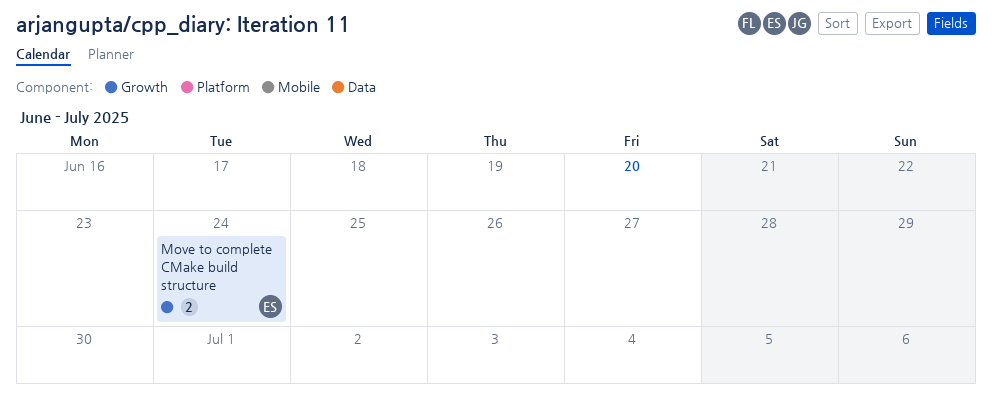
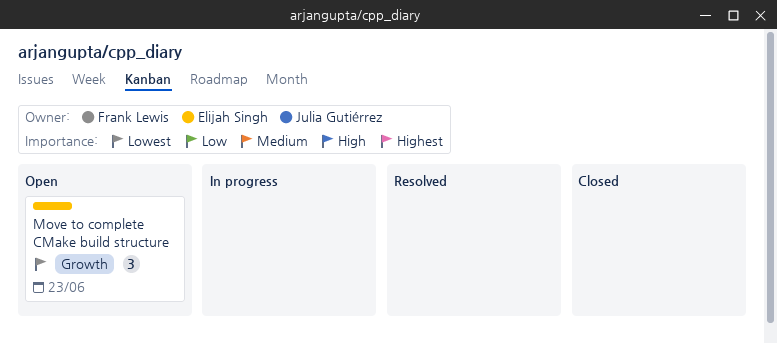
Move to complete CMake build structure, estimate: 2 -> 3
Move to complete CMake build structure, due: Jun 24 -> Jun 23

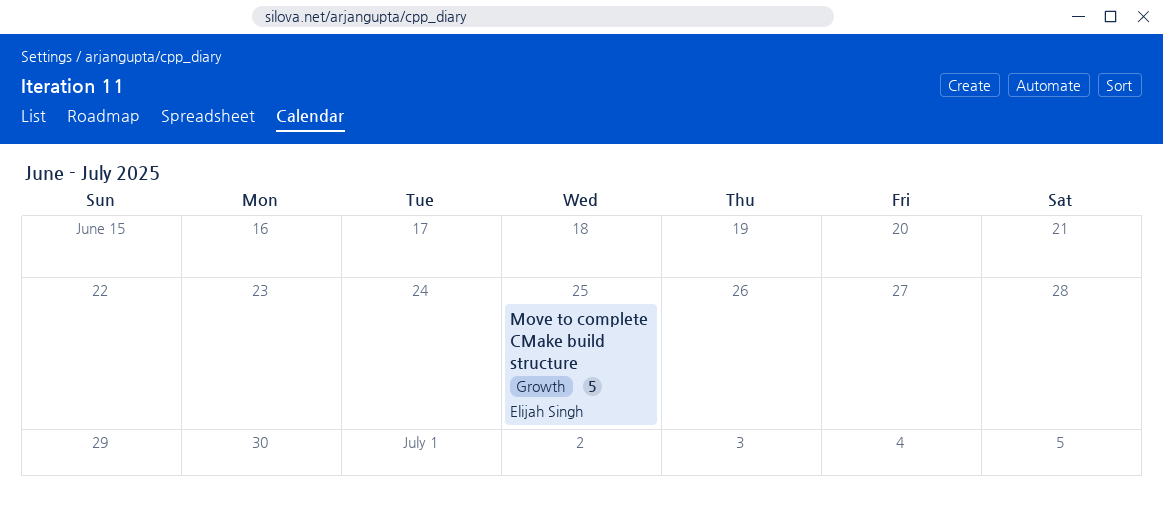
Move to complete CMake build structure, estimate: 3 -> 5
Move to complete CMake build structure, due: Jun 23 -> Jun 25

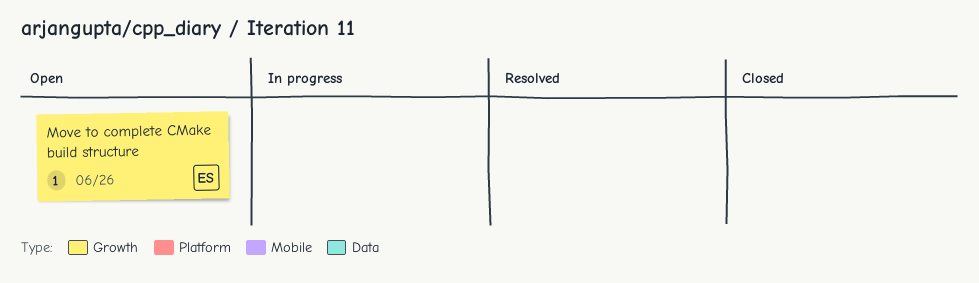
Move to complete CMake build structure, estimate: 5 -> 1
Move to complete CMake build structure, due: Jun 25 -> Jun 26

